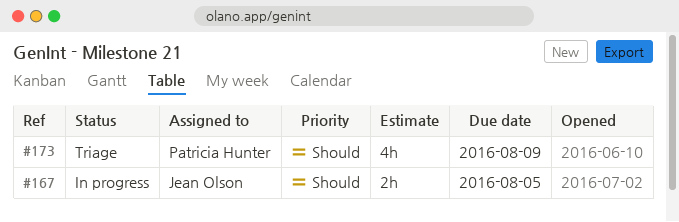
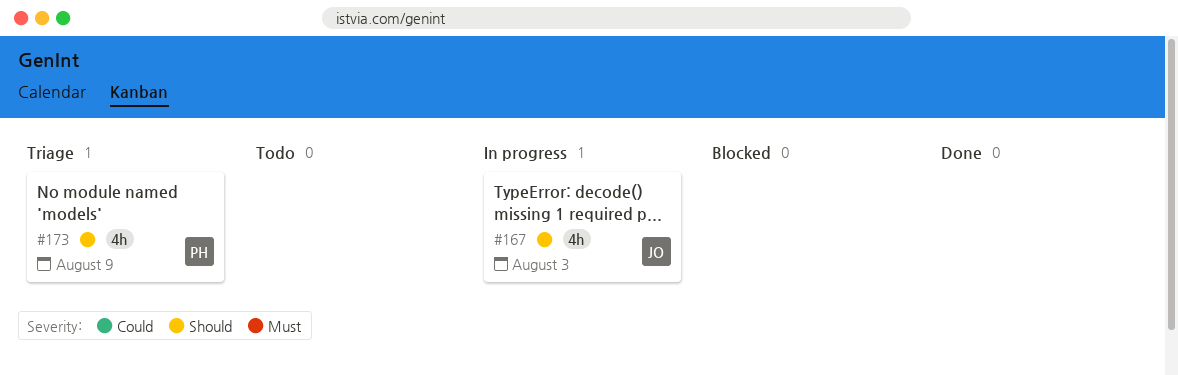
#167, estimate: 2h -> 4h
#167, due: Aug 5 -> Aug 3

